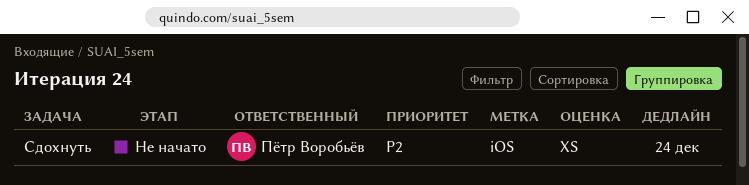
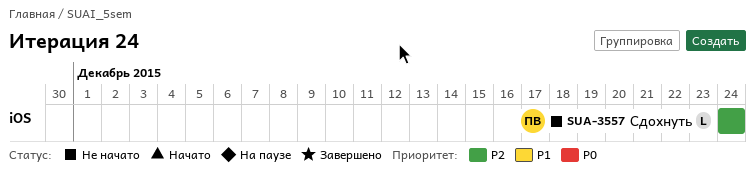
Сдохнуть, estimate: XS -> L

